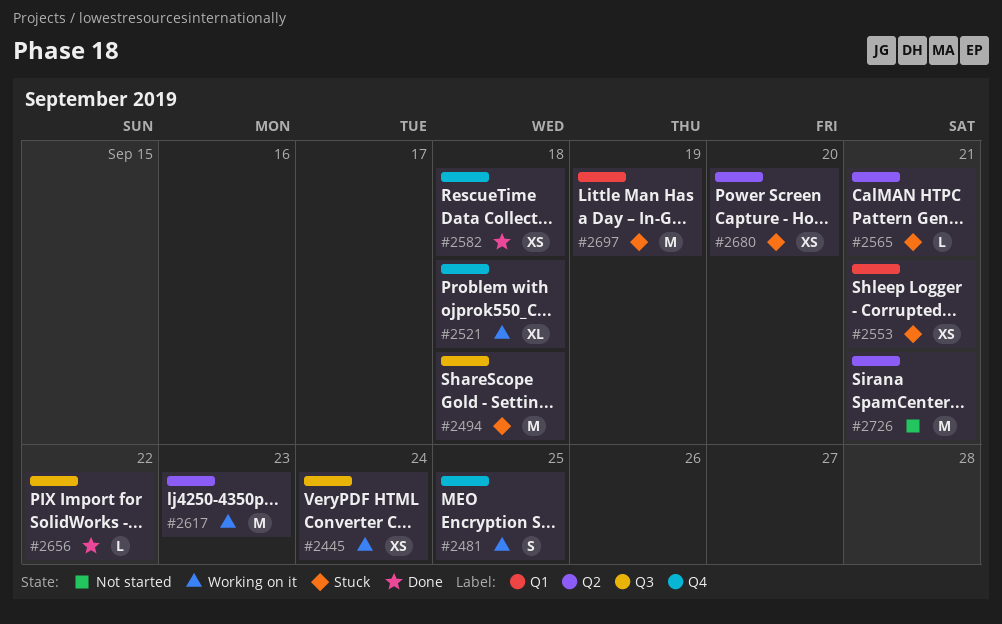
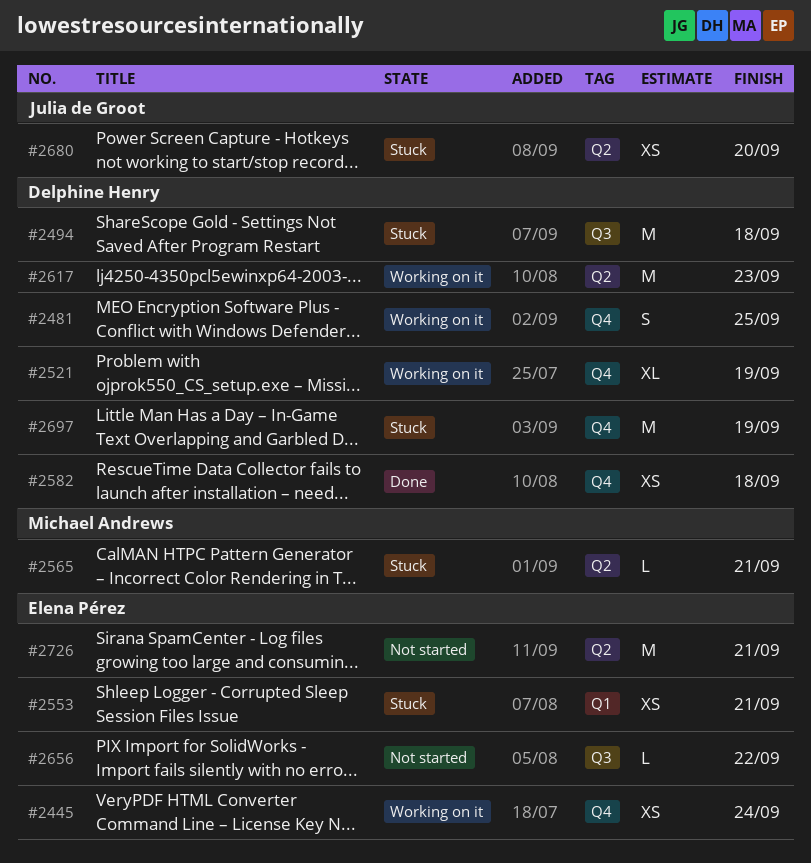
#2445, label: Q3 -> Q4
#2521, due: Sep 18 -> Sep 19
#2656, status: Done -> Not started
#2697, label: Q1 -> Q4

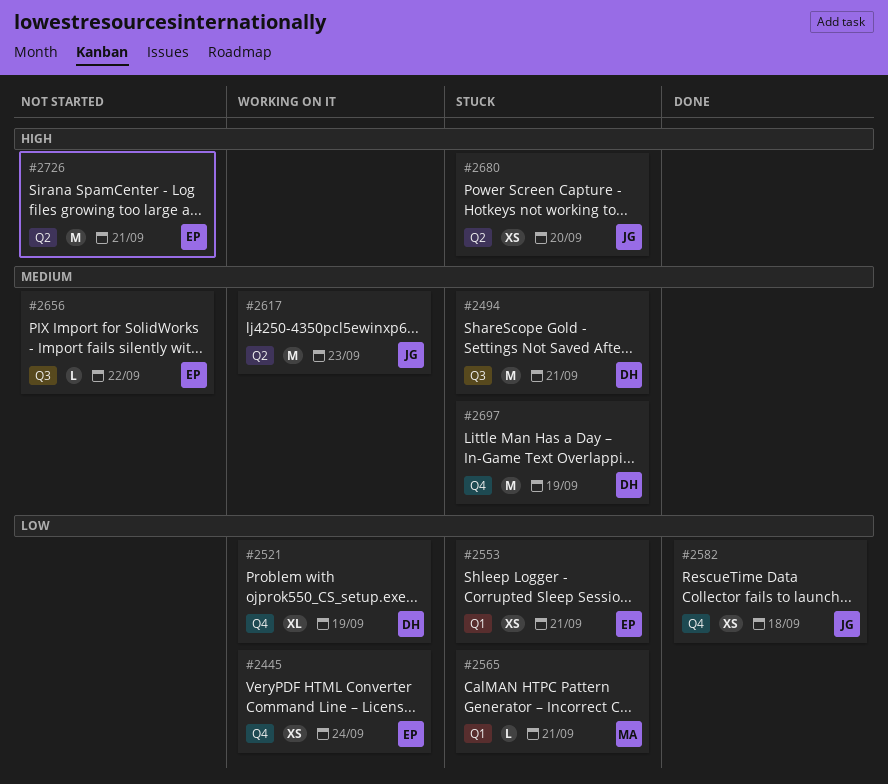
#2481: present -> none
#2494, due: Sep 18 -> Sep 21
#2565, label: Q2 -> Q1
#2582, owner: Delphine Henry -> Julia de Groot
#2617, owner: Delphine Henry -> Julia de Groot

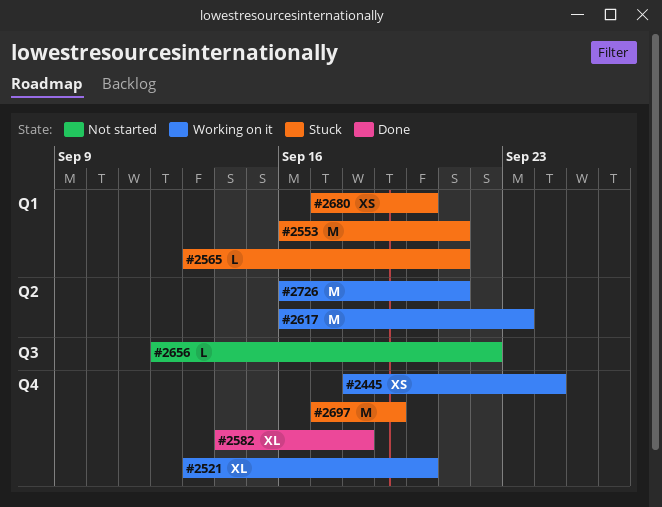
#2494: present -> none
#2521, due: Sep 19 -> Sep 20
#2553, estimate: XS -> M
#2582, estimate: XS -> XL
#2680, label: Q2 -> Q1
#2726, status: Not started -> Working on it

